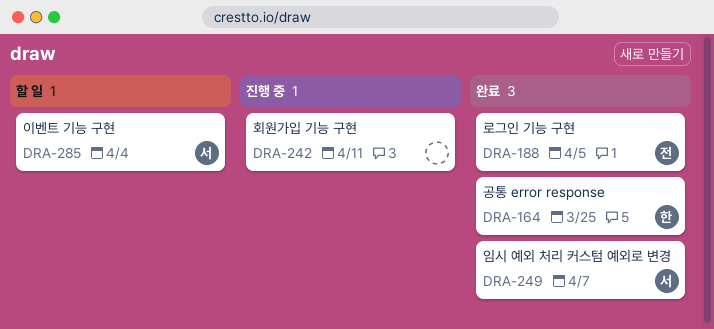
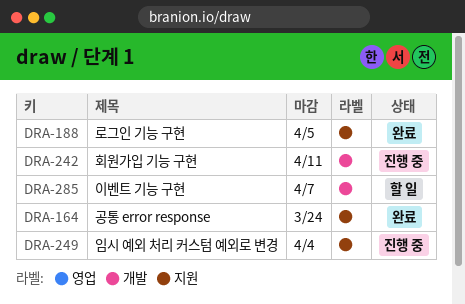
DRA-164, due: Mar 25 -> Mar 24
DRA-249, status: 완료 -> 진행 중
DRA-249, due: Apr 7 -> Apr 4
DRA-285, due: Apr 4 -> Apr 7

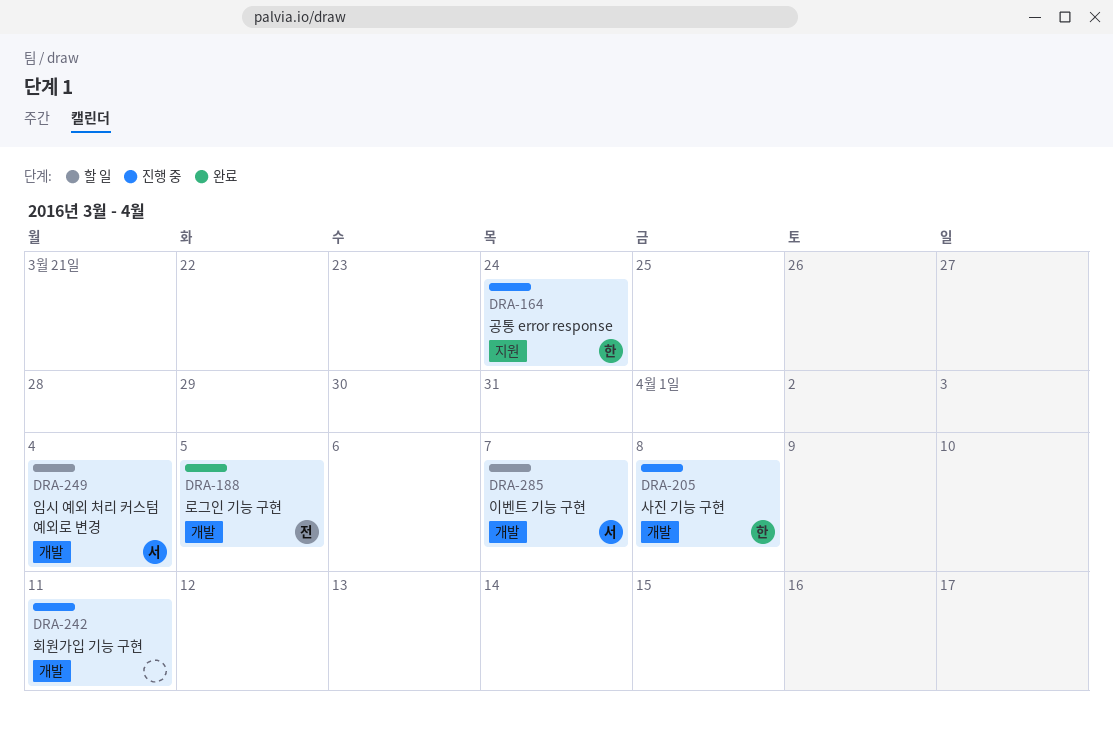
DRA-164, status: 완료 -> 진행 중
DRA-188, label: 지원 -> 개발
DRA-205: none -> present
DRA-249, status: 진행 중 -> 할 일
DRA-249, label: 지원 -> 개발

